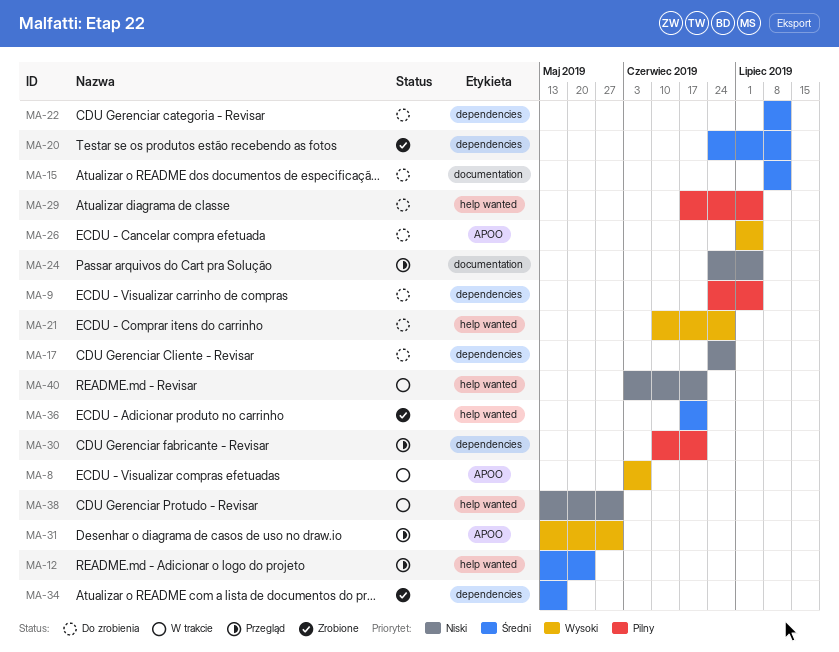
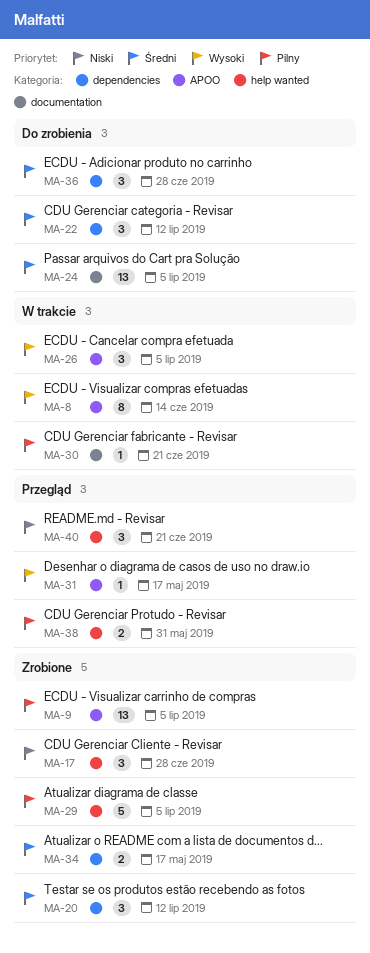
MA-8, due: Jun 7 -> Jun 14
MA-9, status: Do zrobienia -> Zrobione
MA-9, label: dependencies -> APOO
MA-12: present -> none
MA-15: present -> none
MA-17, status: Do zrobienia -> Zrobione
MA-17, label: dependencies -> help wanted
MA-21: present -> none
MA-24, status: Przegląd -> Do zrobienia
MA-24, priority: Niski -> Średni
MA-26, status: Do zrobienia -> W trakcie
MA-29, status: Do zrobienia -> Zrobione
MA-30, status: Przegląd -> W trakcie
MA-30, label: dependencies -> documentation
MA-31, due: May 31 -> May 17
MA-36, status: Zrobione -> Do zrobienia
MA-36, label: help wanted -> dependencies
MA-36, due: Jun 21 -> Jun 28
MA-38, status: W trakcie -> Przegląd
MA-38, priority: Niski -> Pilny
MA-40, status: W trakcie -> Przegląd

